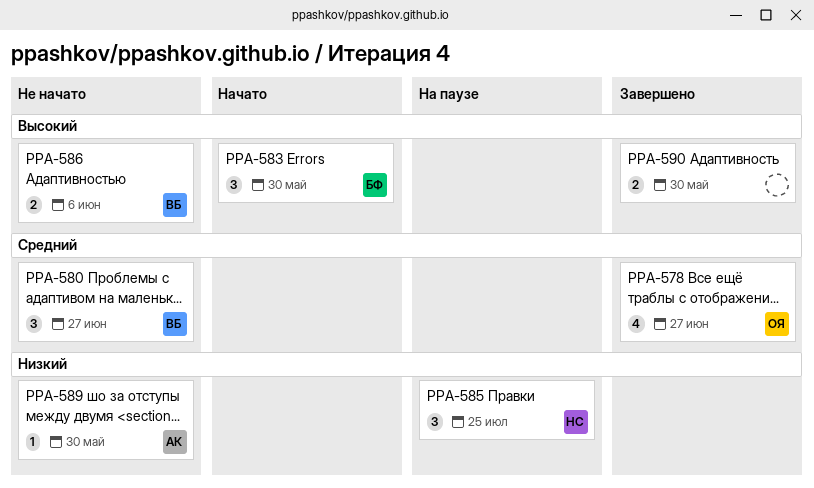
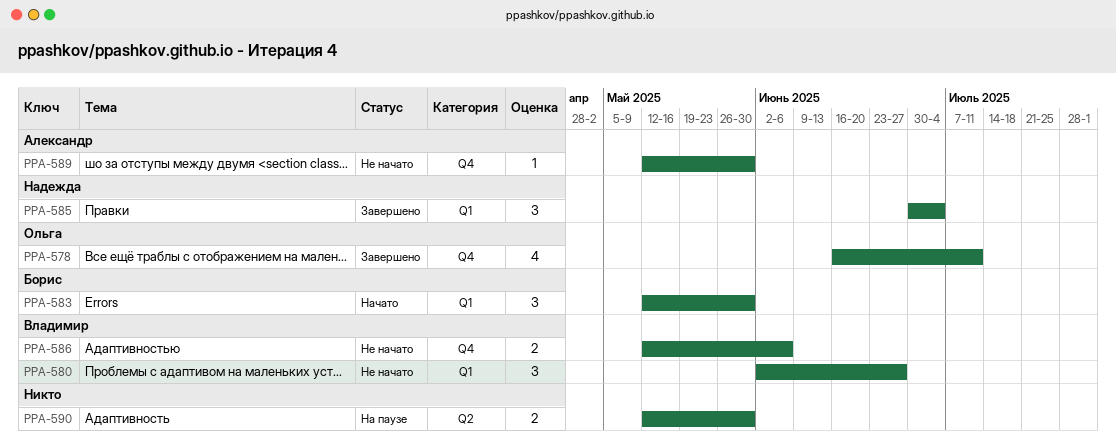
PPA-578, due: Jun 27 -> Jul 11
PPA-585, status: На паузе -> Завершено
PPA-585, due: Jul 25 -> Jul 4
PPA-590, status: Завершено -> На паузе

